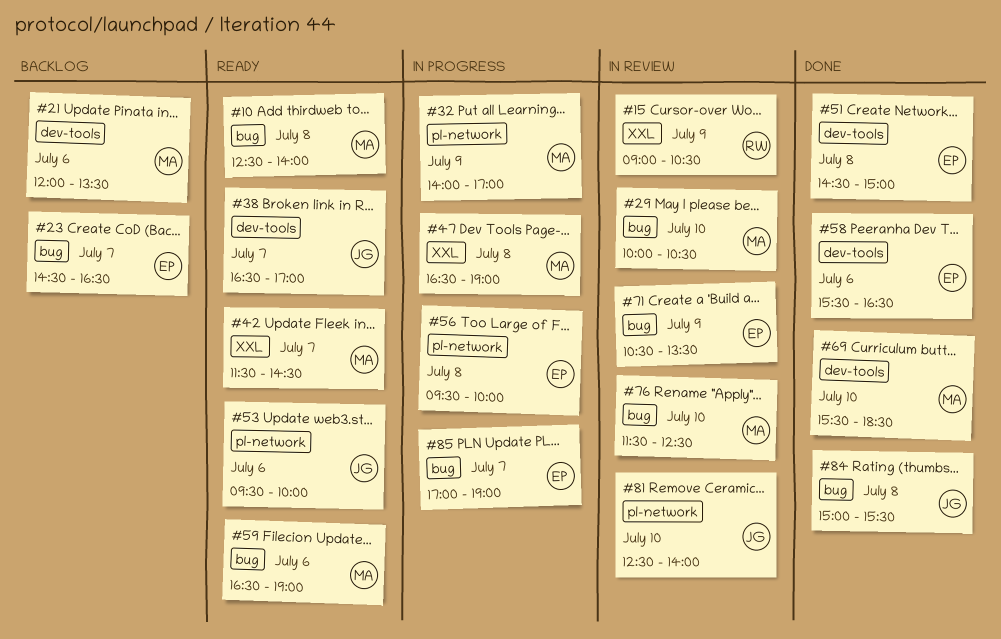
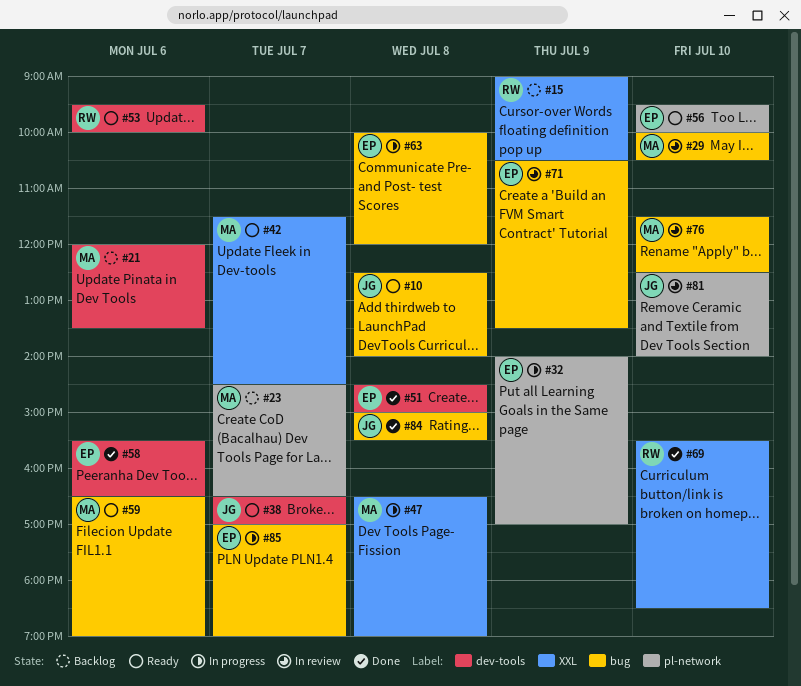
#10, owner: MA -> JG
#15, status: In review -> Backlog
#23, owner: EP -> MA
#23, label: bug -> pl-network
#32, owner: MA -> EP
#53, owner: JG -> RW
#53, label: pl-network -> dev-tools
#56, status: In progress -> Ready
#56, day: Jul 8 -> Jul 10
#63: none -> present
#69, owner: MA -> RW
#69, label: dev-tools -> XXL

